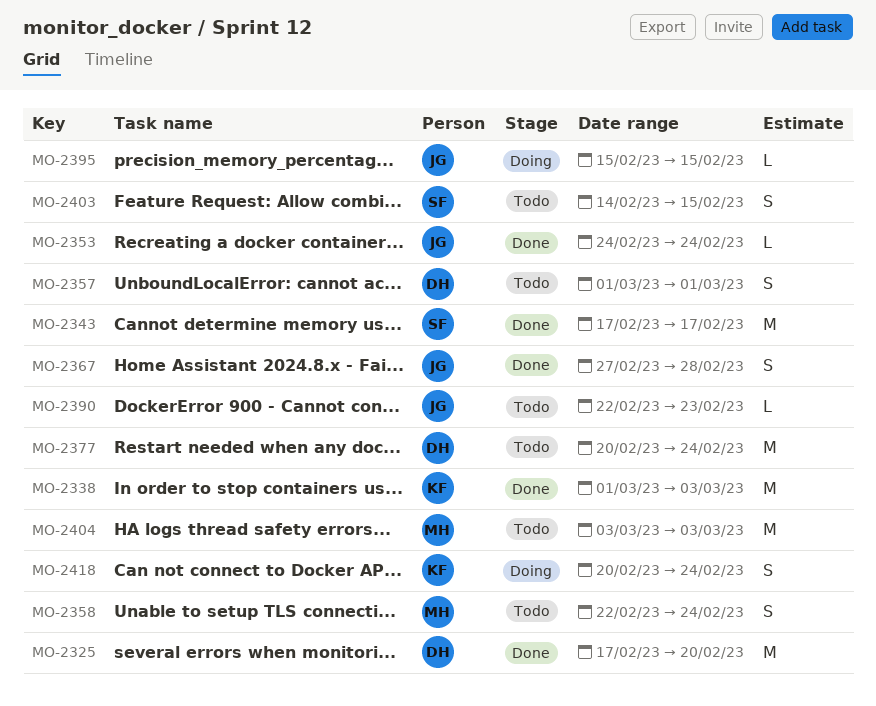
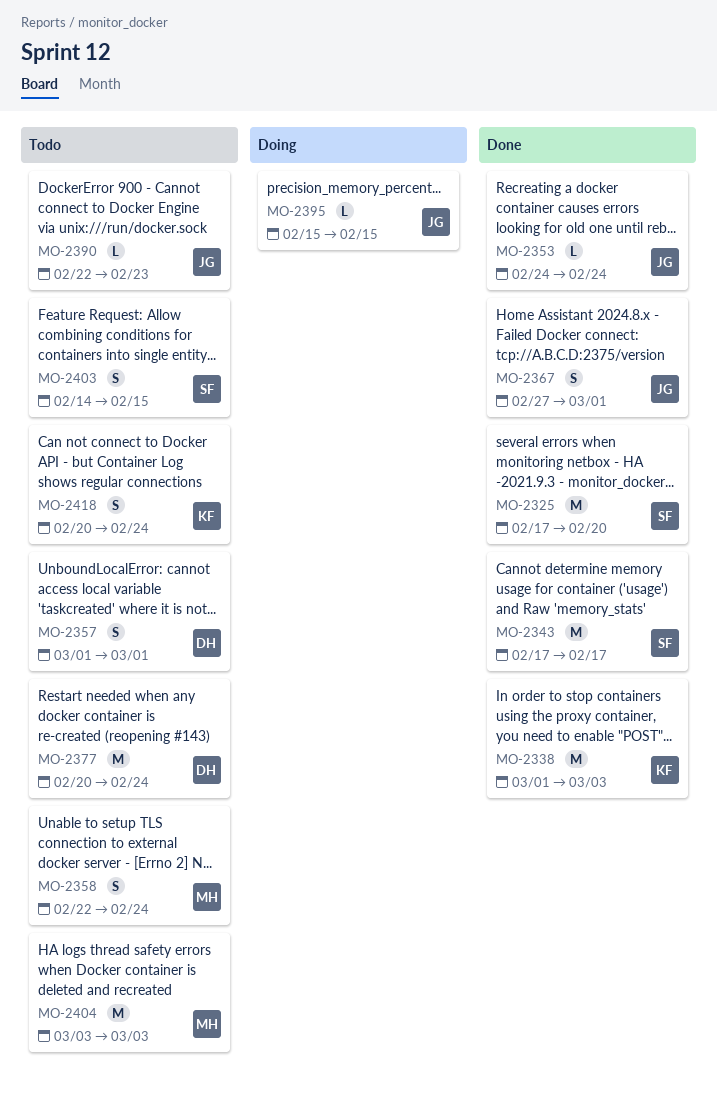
MO-2325, owner: DH -> SF
MO-2367, due: Feb 28 -> Mar 1
MO-2418, status: Doing -> Todo

